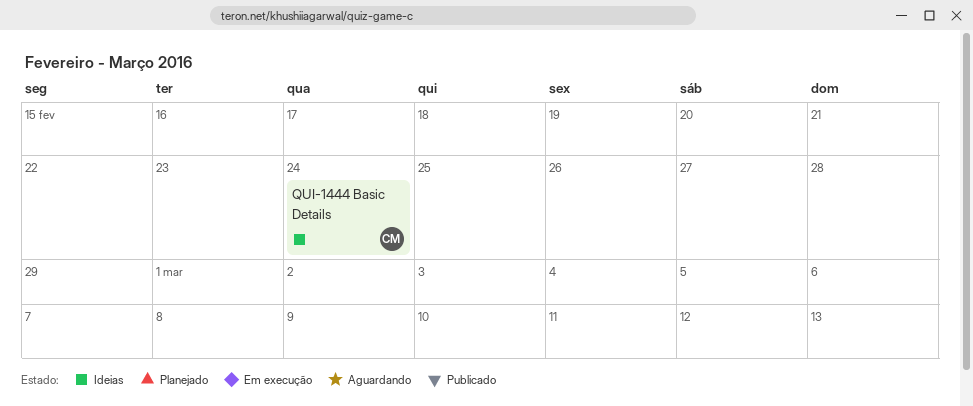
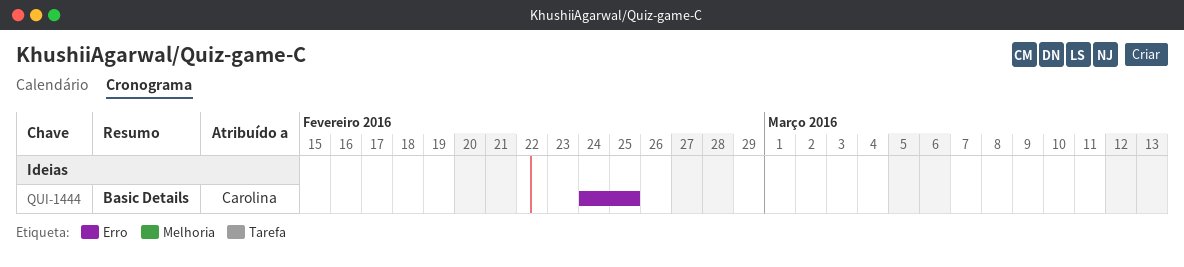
QUI-1444, due: Feb 24 -> Feb 25

